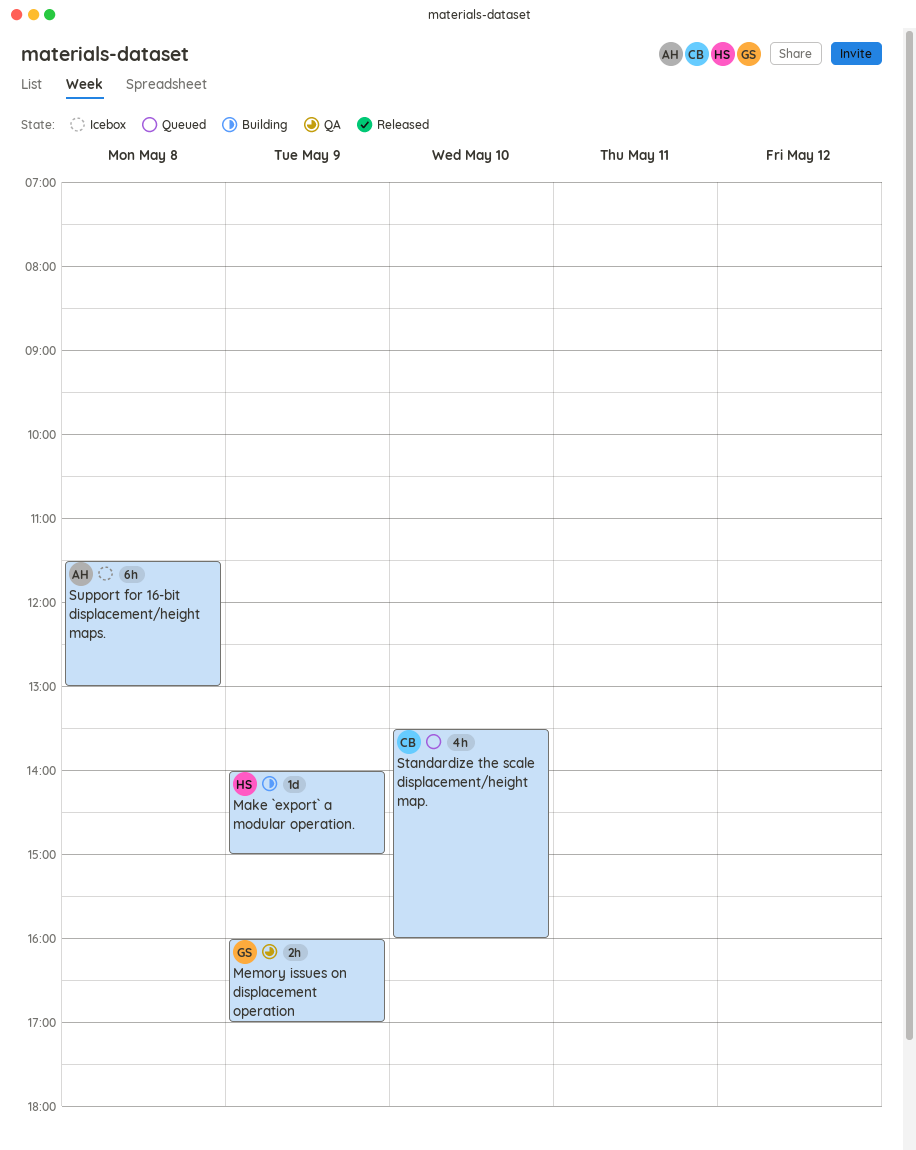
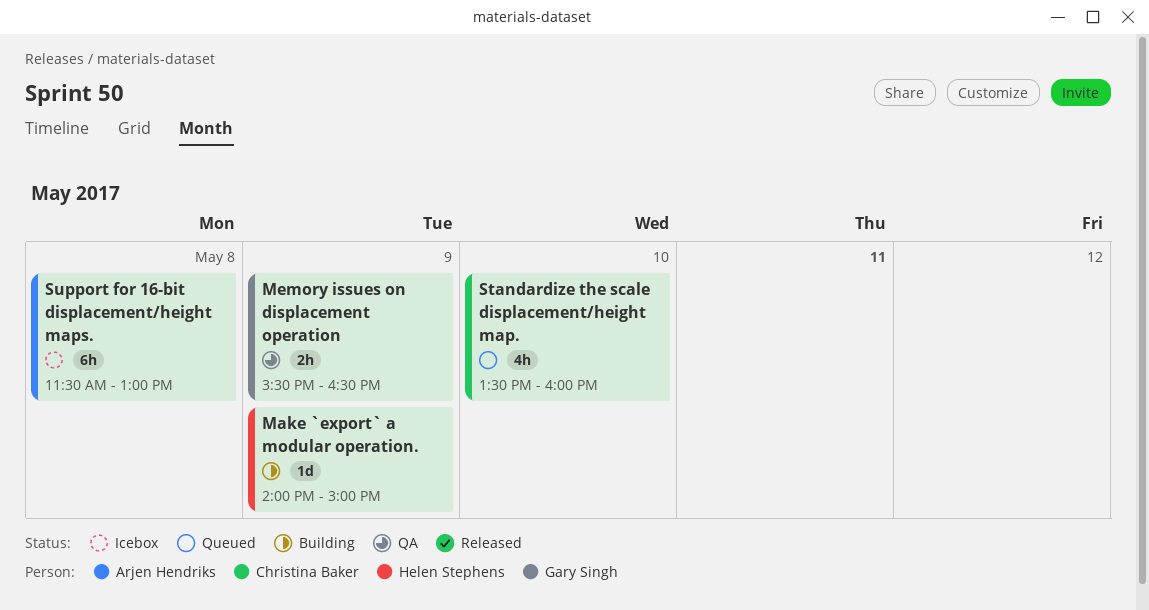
Memory issues on displacement operation, begins: 16:00 -> 15:30
Memory issues on displacement operation, ends: 17:00 -> 16:30

